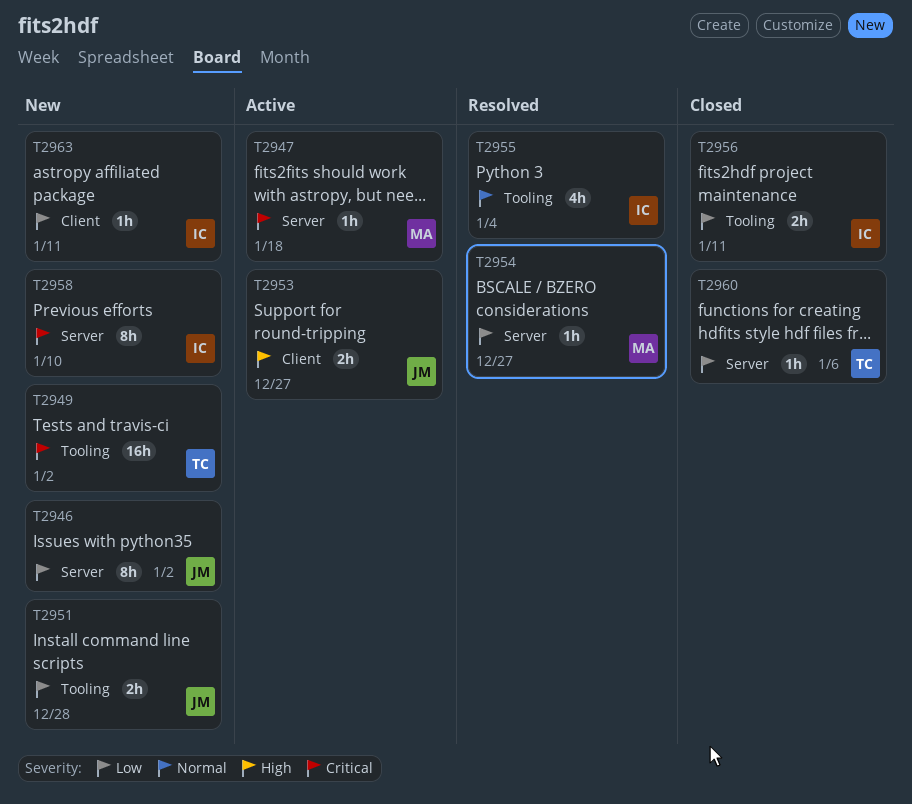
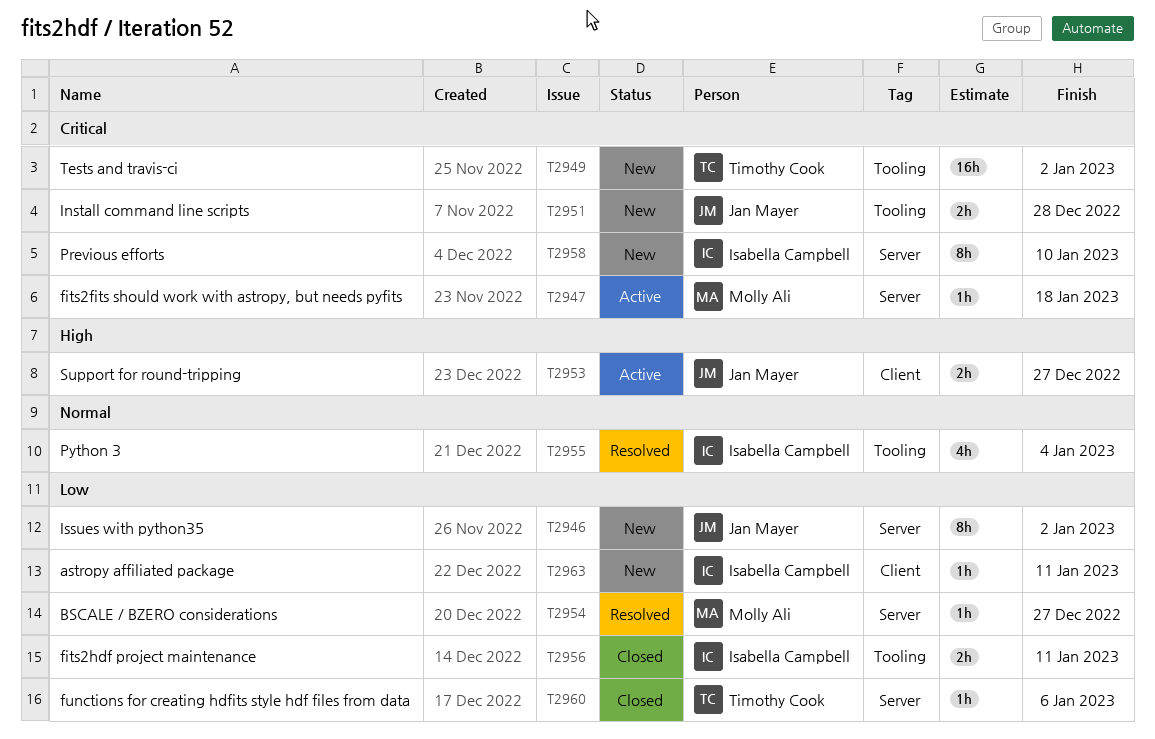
T2951, priority: Low -> Critical

